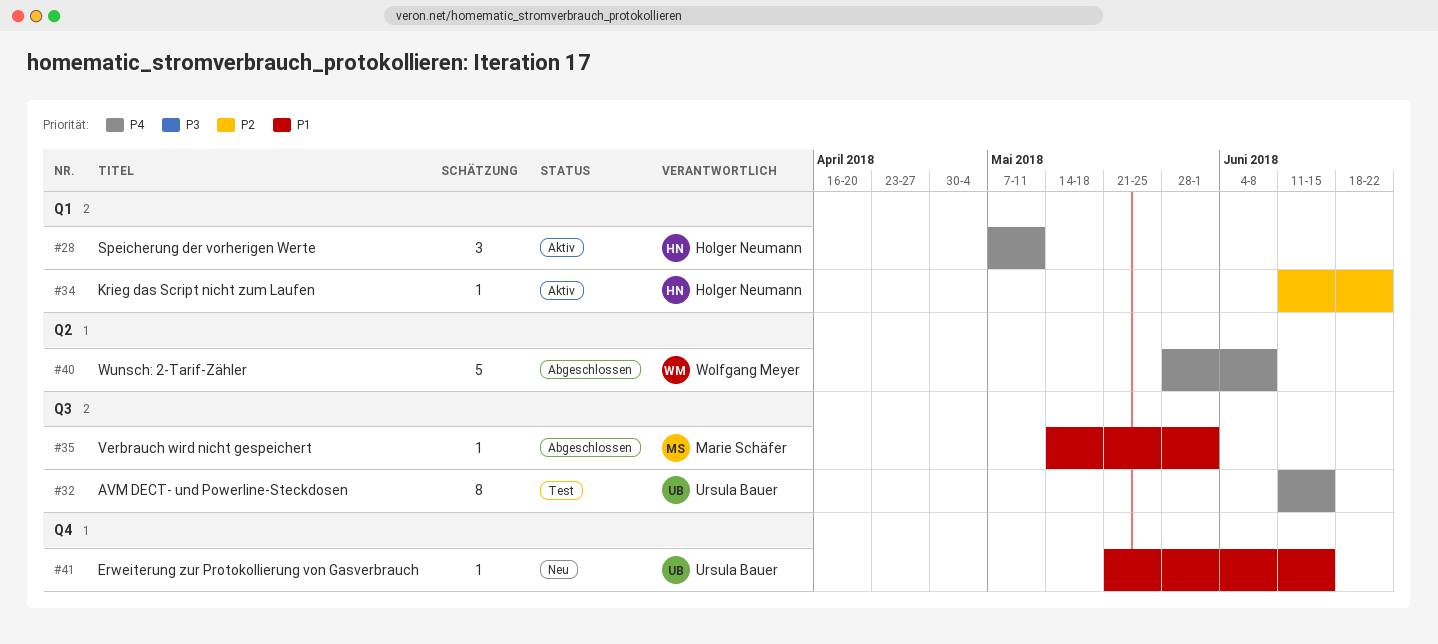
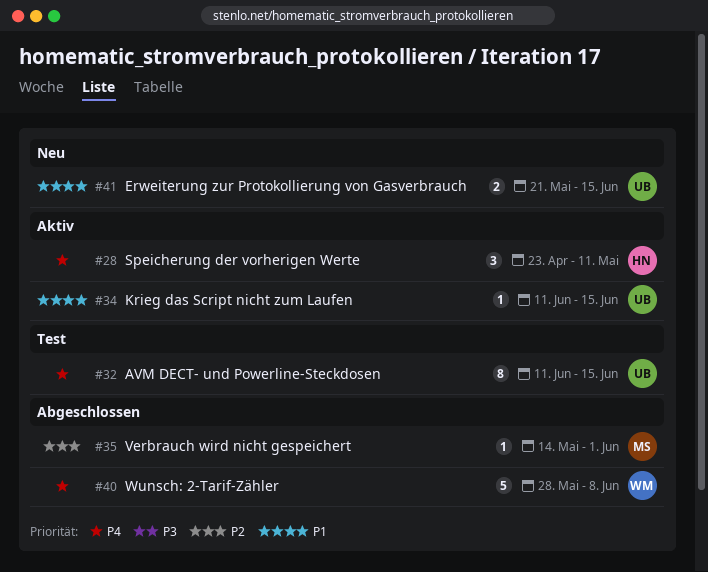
#28, start: May 7 -> Apr 23
#34, owner: Holger Neumann -> Ursula Bauer
#34, priority: P2 -> P1
#34, due: Jun 22 -> Jun 15
#35, priority: P1 -> P2
#41, estimate: 1 -> 2

